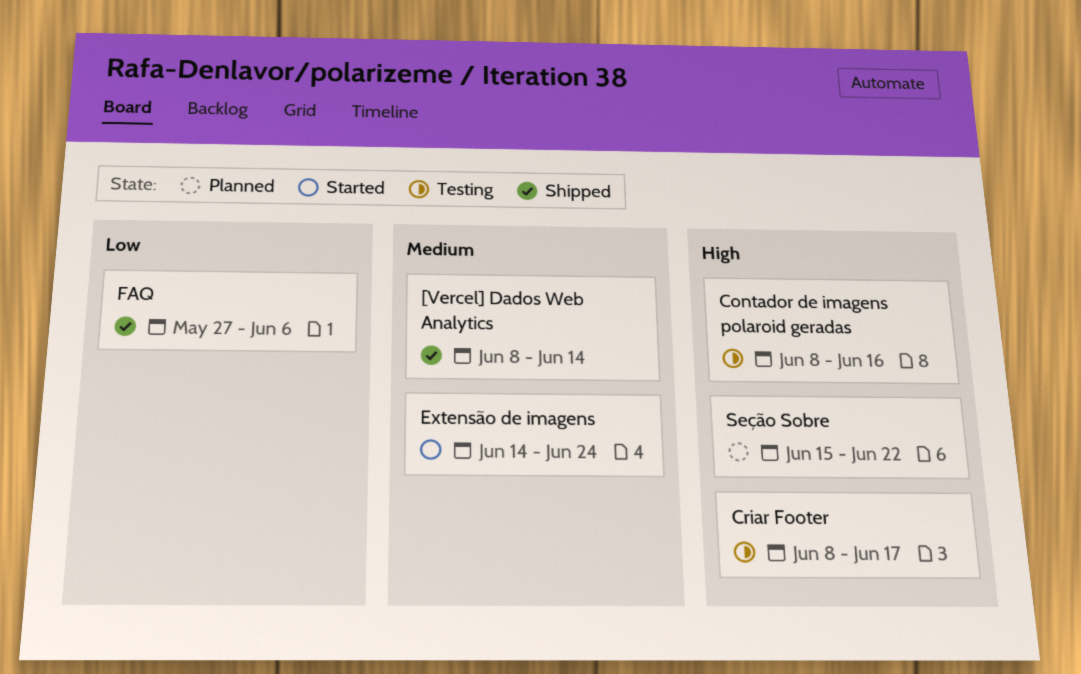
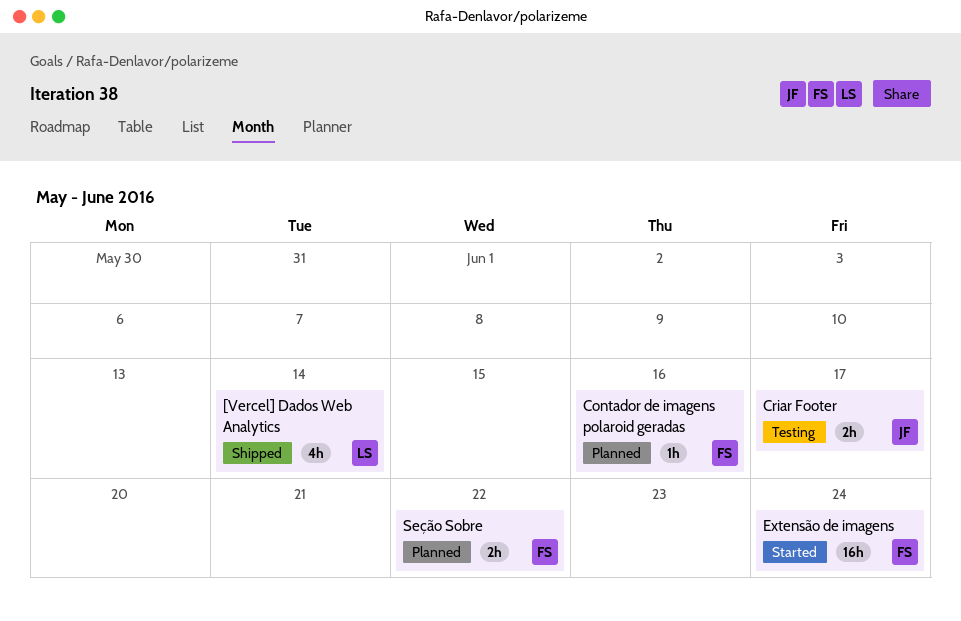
Contador de imagens polaroid geradas, status: Testing -> Planned
FAQ: present -> none

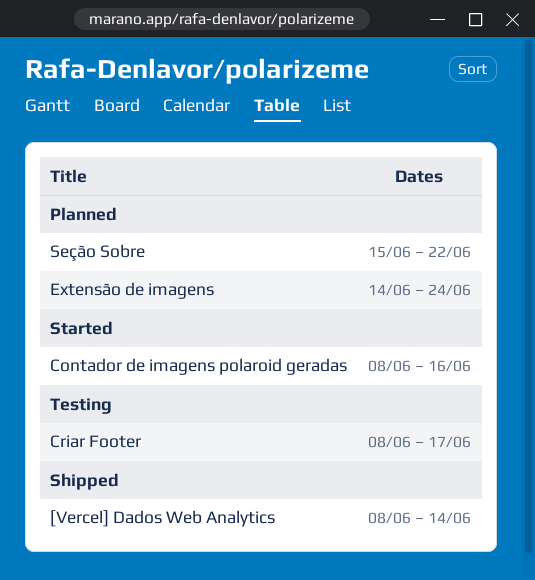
Contador de imagens polaroid geradas, status: Planned -> Started
Extensão de imagens, status: Started -> Planned

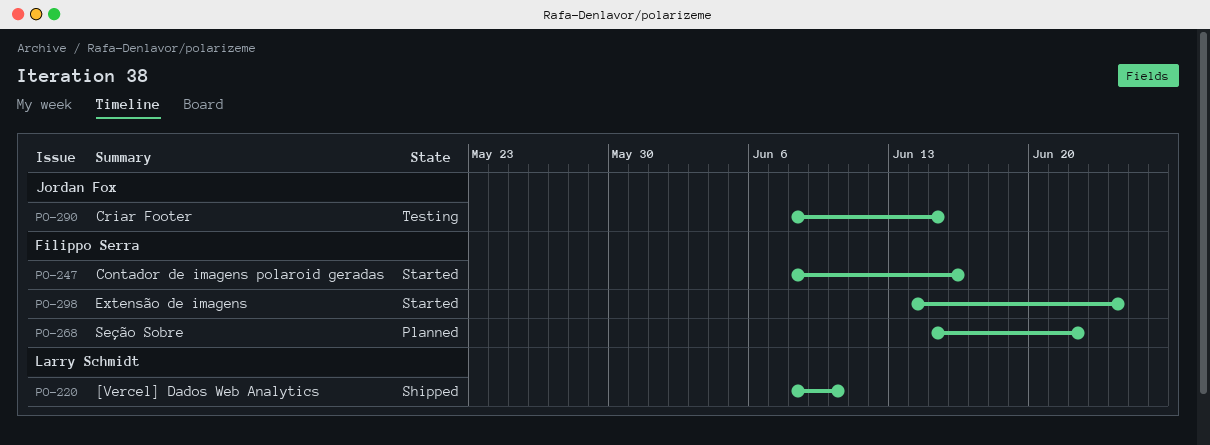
[Vercel] Dados Web Analytics, due: Jun 14 -> Jun 10
Criar Footer, due: Jun 17 -> Jun 15
Extensão de imagens, status: Planned -> Started

